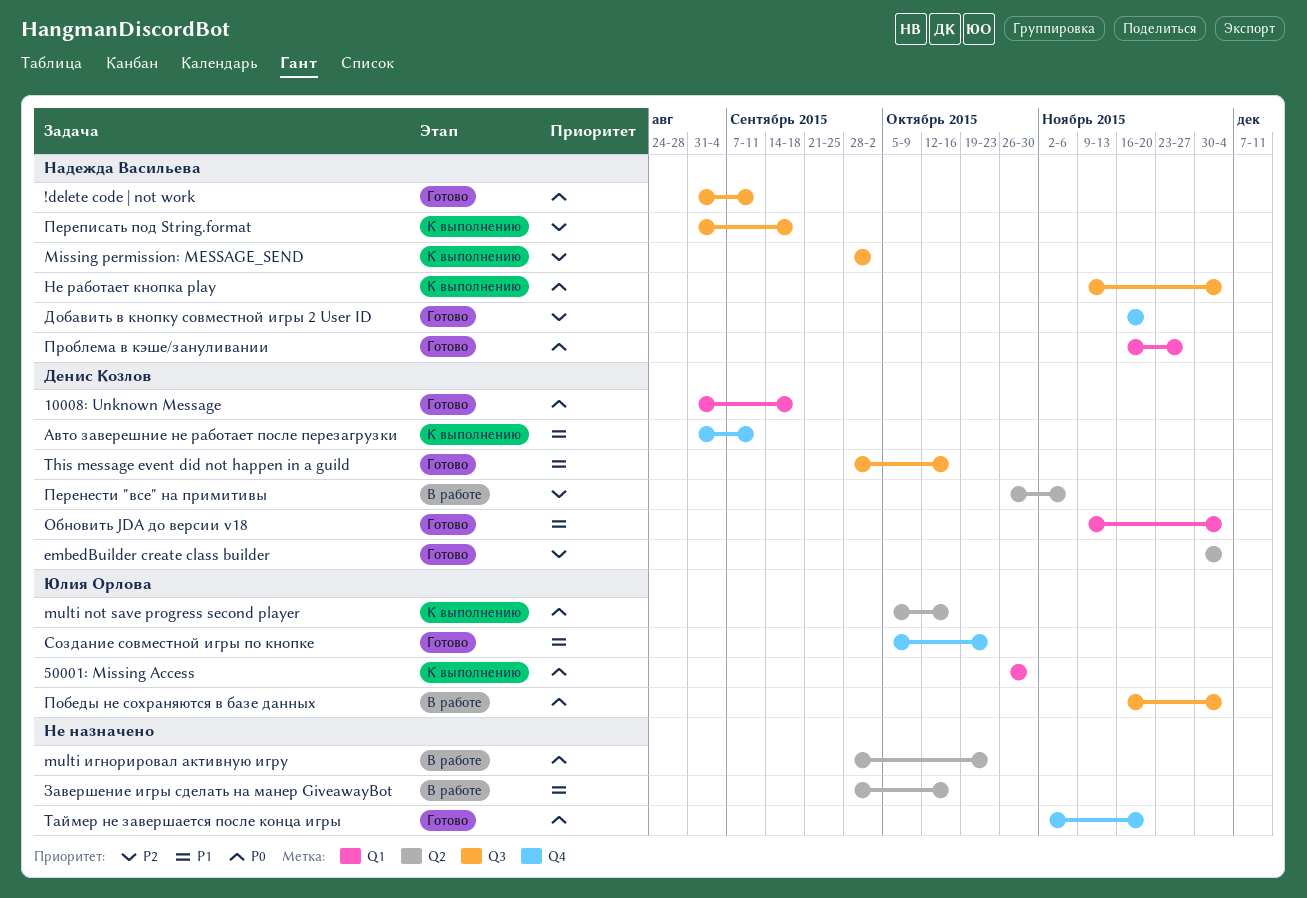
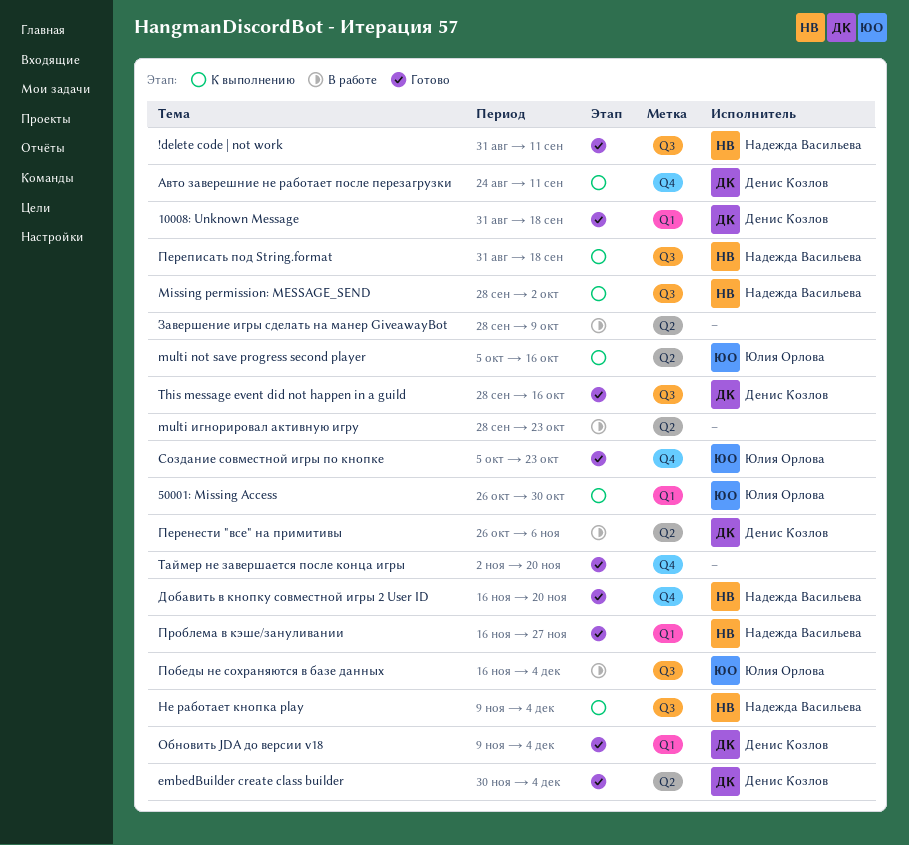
Авто заверешние не работает после перезагрузки, start: Aug 31 -> Aug 24
Завершение игры сделать на манер GiveawayBot, due: Oct 16 -> Oct 9

